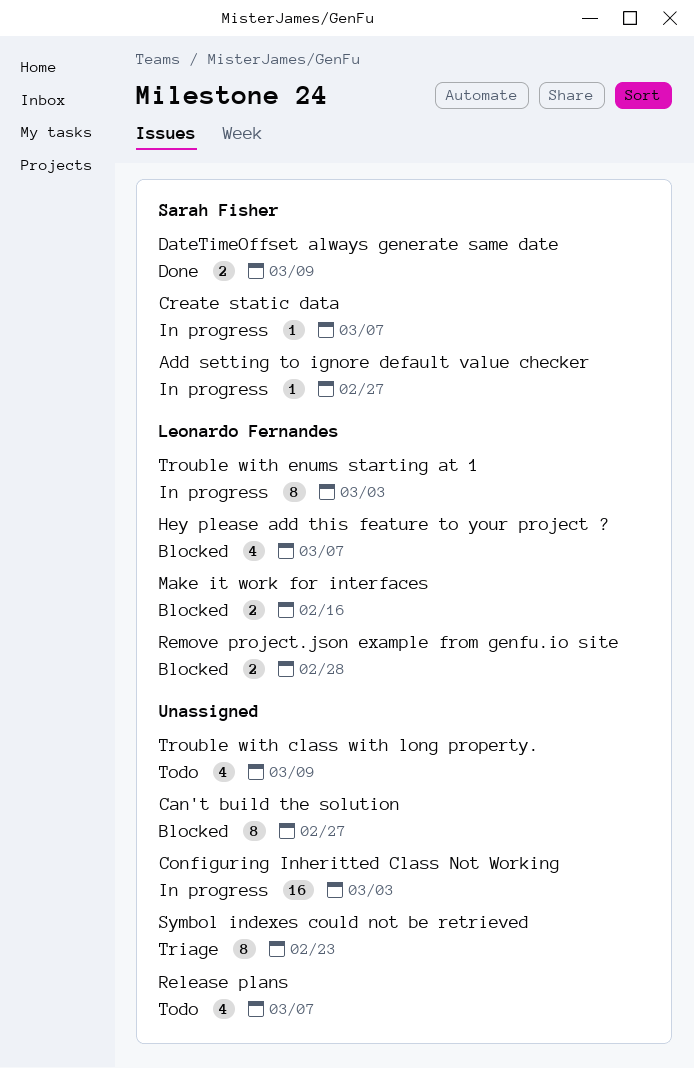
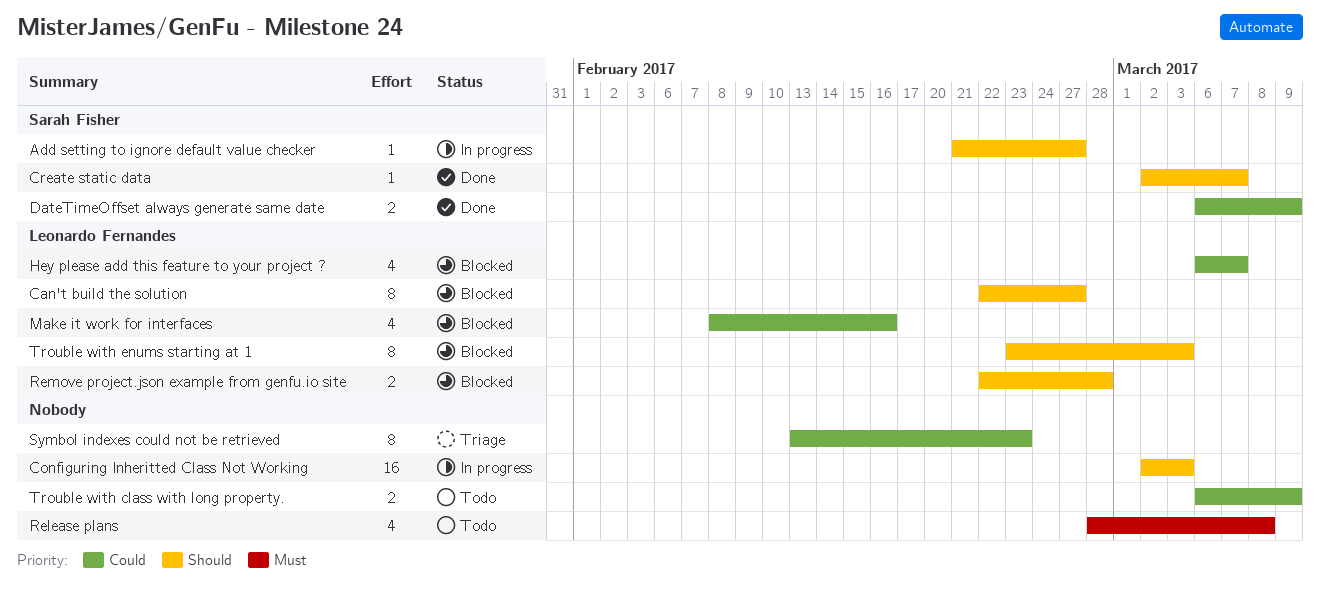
Can't build the solution, owner: none -> Leonardo Fernandes
Create static data, status: In progress -> Done
Make it work for interfaces, estimate: 2 -> 4
Release plans, due: Mar 7 -> Mar 8
Trouble with class with long property., estimate: 4 -> 2
Trouble with enums starting at 1, status: In progress -> Blocked

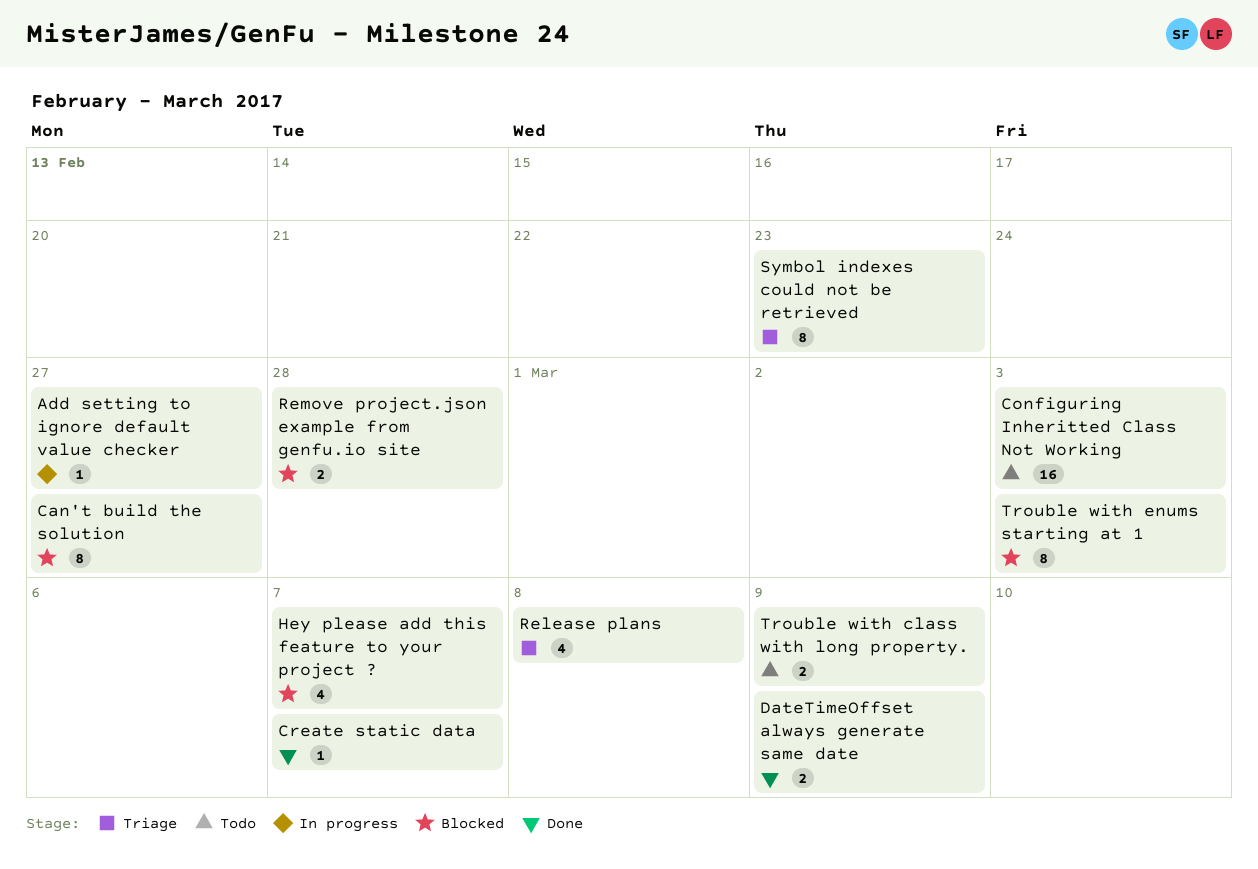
Configuring Inheritted Class Not Working, status: In progress -> Todo
Make it work for interfaces: present -> none
Release plans, status: Todo -> Triage

